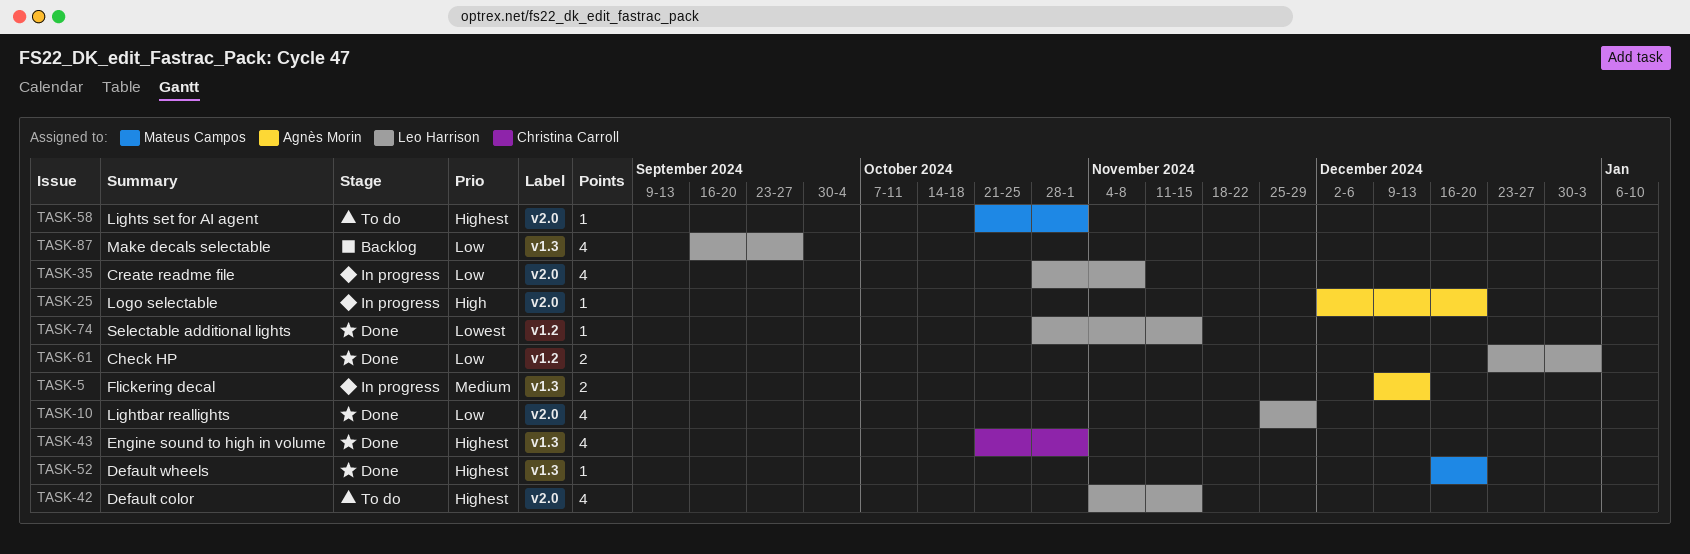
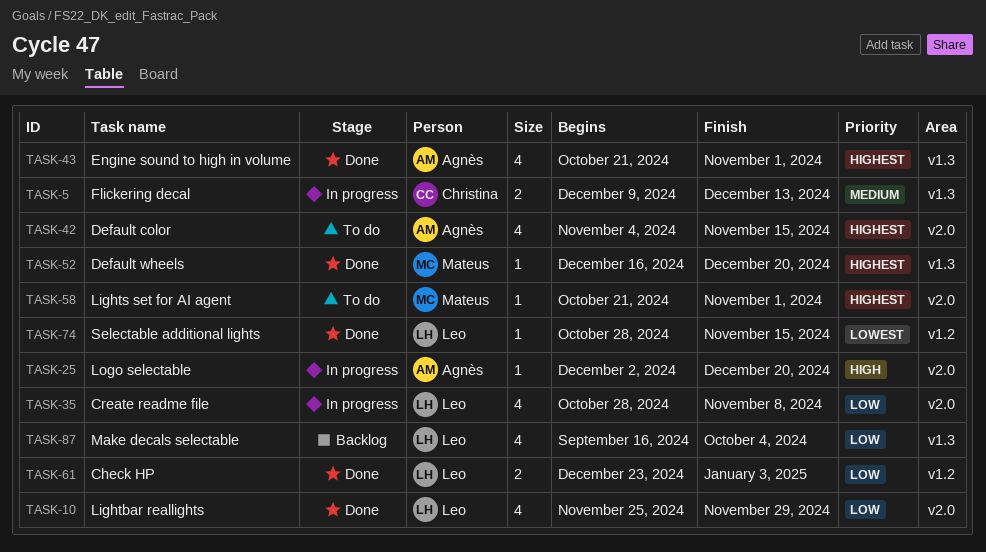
TASK-5, owner: Agnès Morin -> Christina Carroll
TASK-42, owner: Leo Harrison -> Agnès Morin
TASK-43, owner: Christina Carroll -> Agnès Morin
TASK-87, due: Sep 27 -> Oct 4

